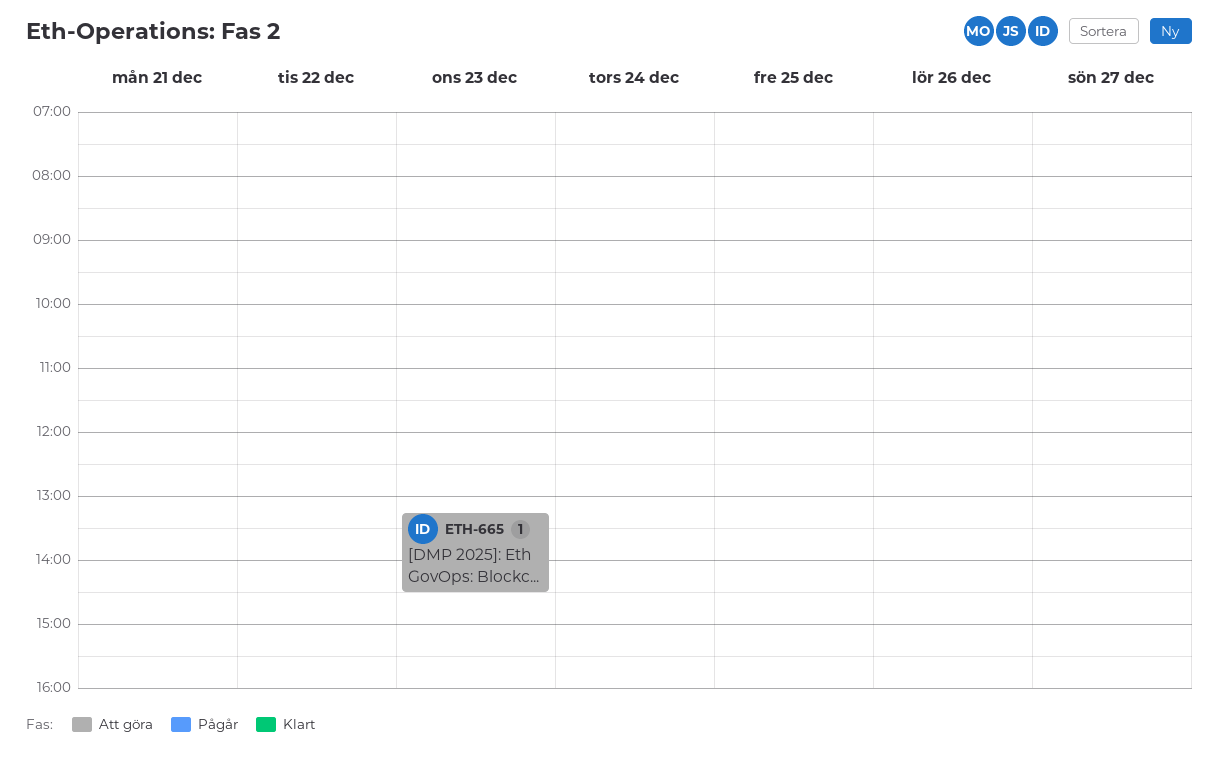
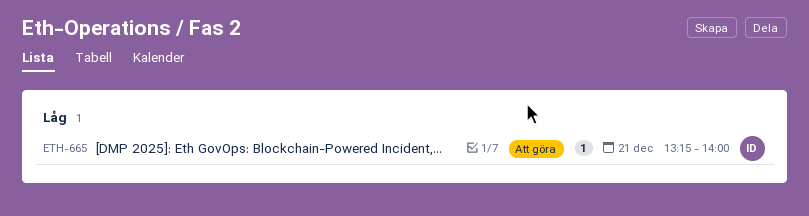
ETH-665, day: Dec 23 -> Dec 21
ETH-665, ends: 14:30 -> 14:00

